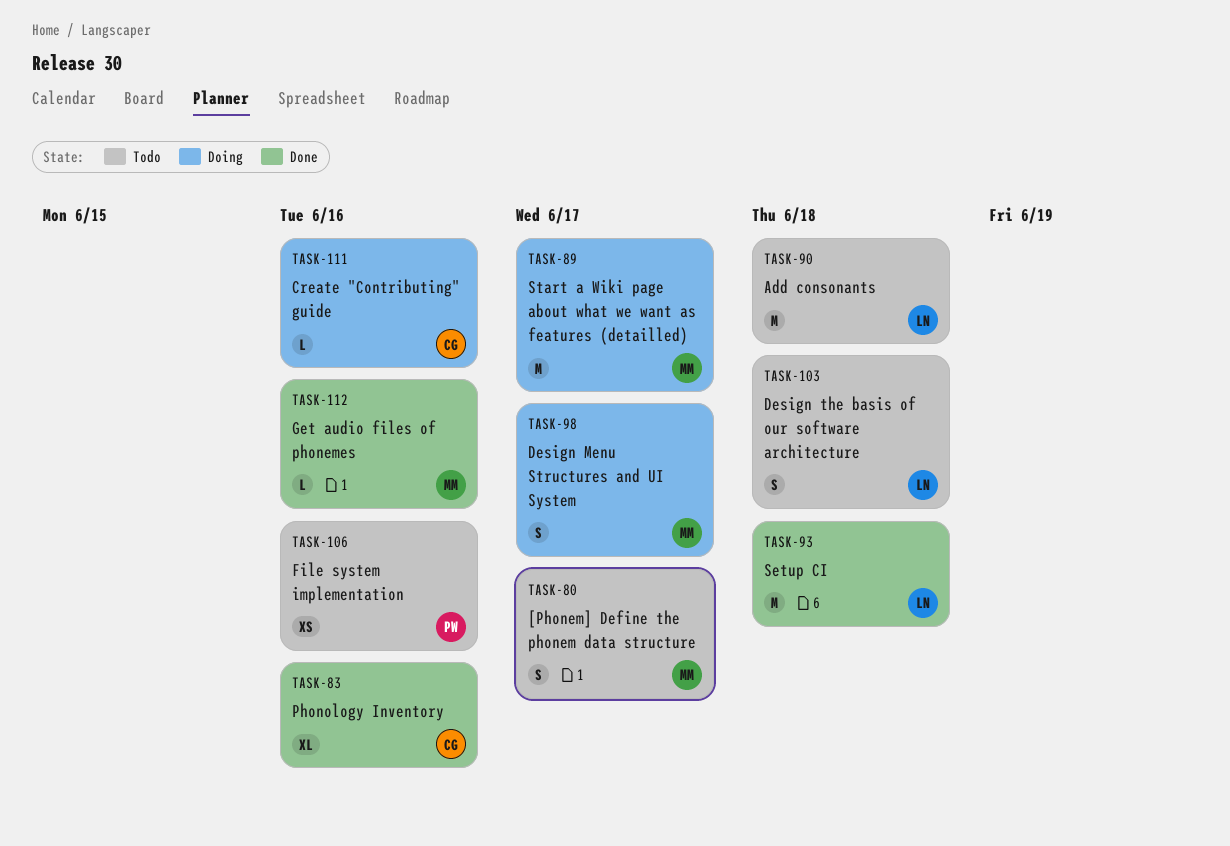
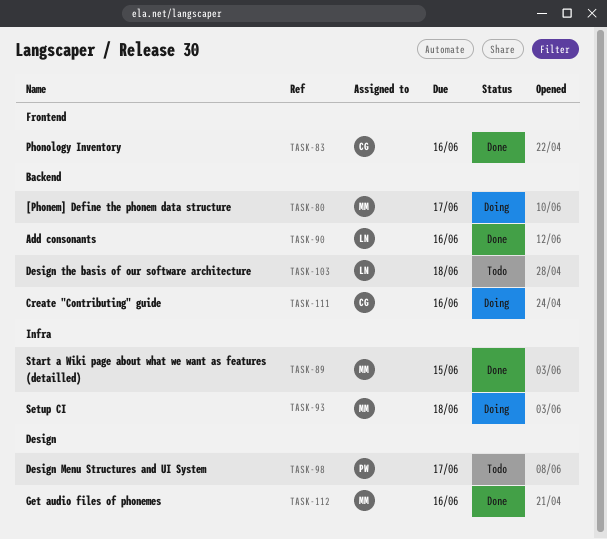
TASK-80, status: Todo -> Doing
TASK-89, status: Doing -> Done
TASK-89, due: Jun 17 -> Jun 15
TASK-90, status: Todo -> Done
TASK-90, due: Jun 18 -> Jun 16
TASK-93, status: Done -> Doing
TASK-93, owner: LN -> MM
TASK-98, status: Doing -> Todo
TASK-98, owner: MM -> PW
TASK-106: present -> none

